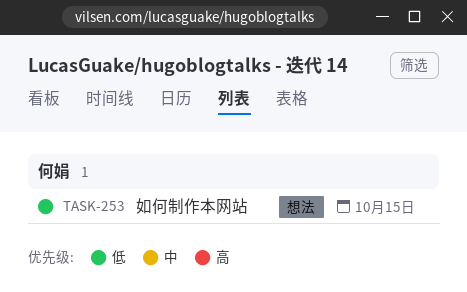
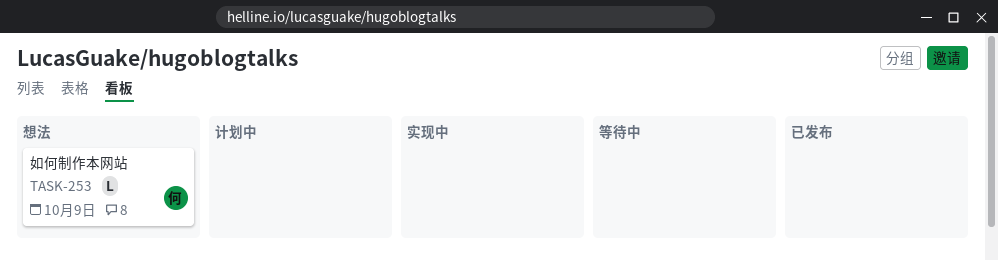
TASK-253, due: Oct 15 -> Oct 9

